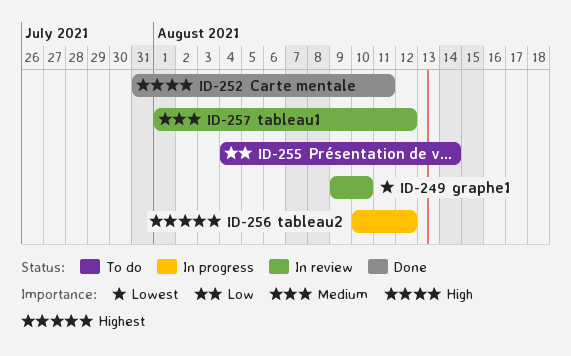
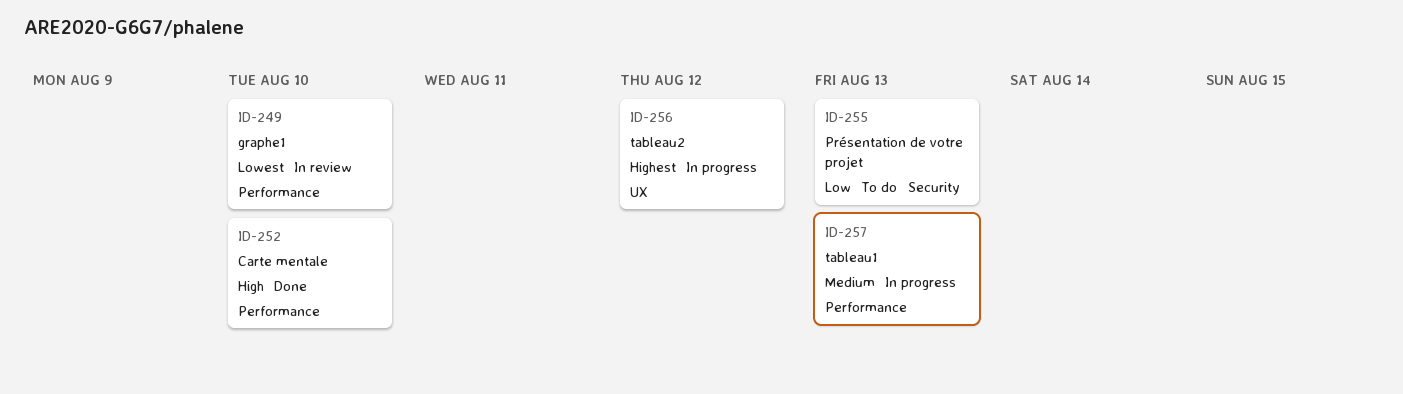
ID-252, due: Aug 11 -> Aug 10
ID-255, due: Aug 14 -> Aug 13
ID-257, status: In review -> In progress
ID-257, due: Aug 12 -> Aug 13

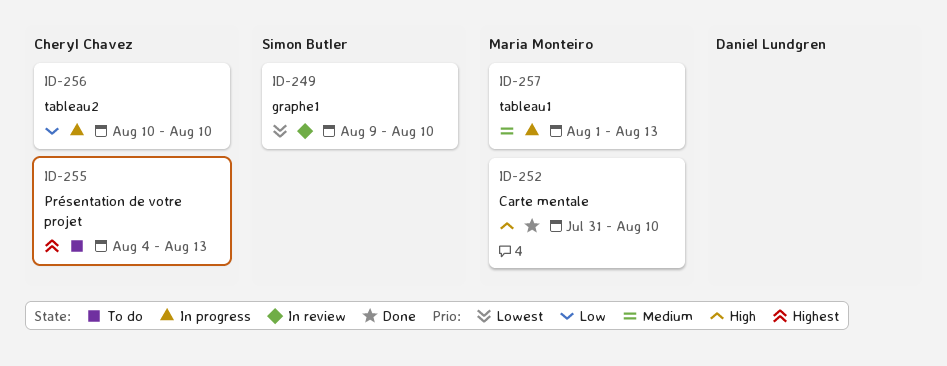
ID-255, priority: Low -> Highest
ID-256, priority: Highest -> Low
ID-256, due: Aug 12 -> Aug 10

